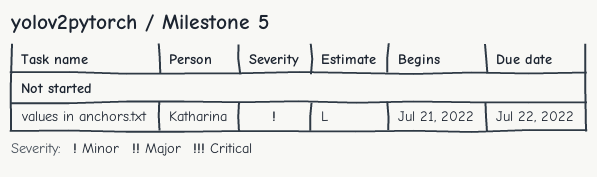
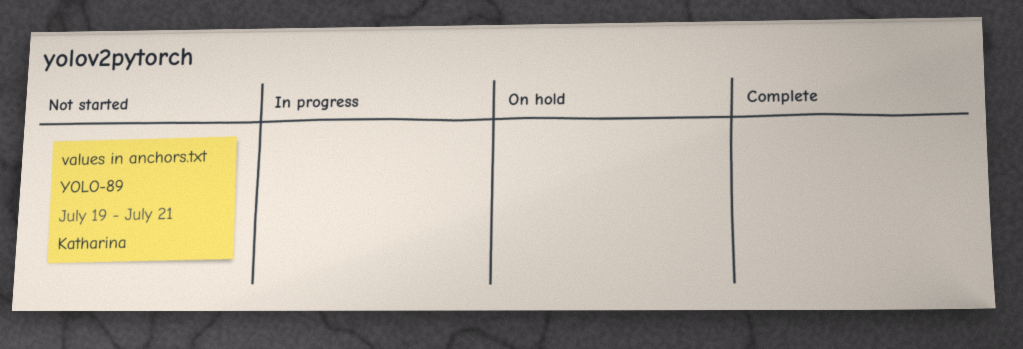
values in anchors.txt, start: Jul 21 -> Jul 19
values in anchors.txt, due: Jul 22 -> Jul 21

